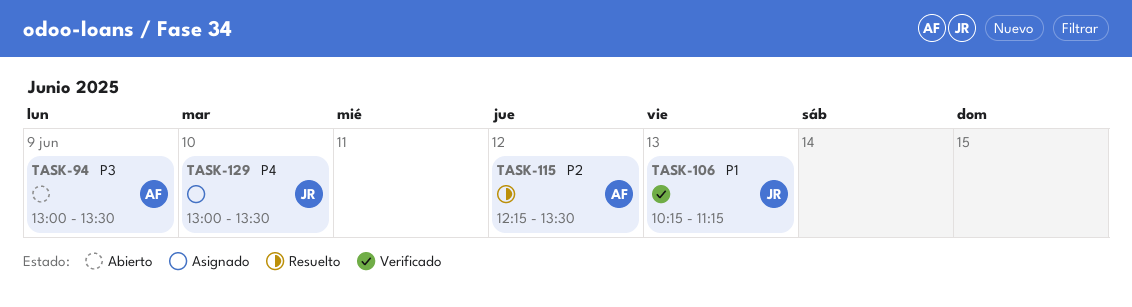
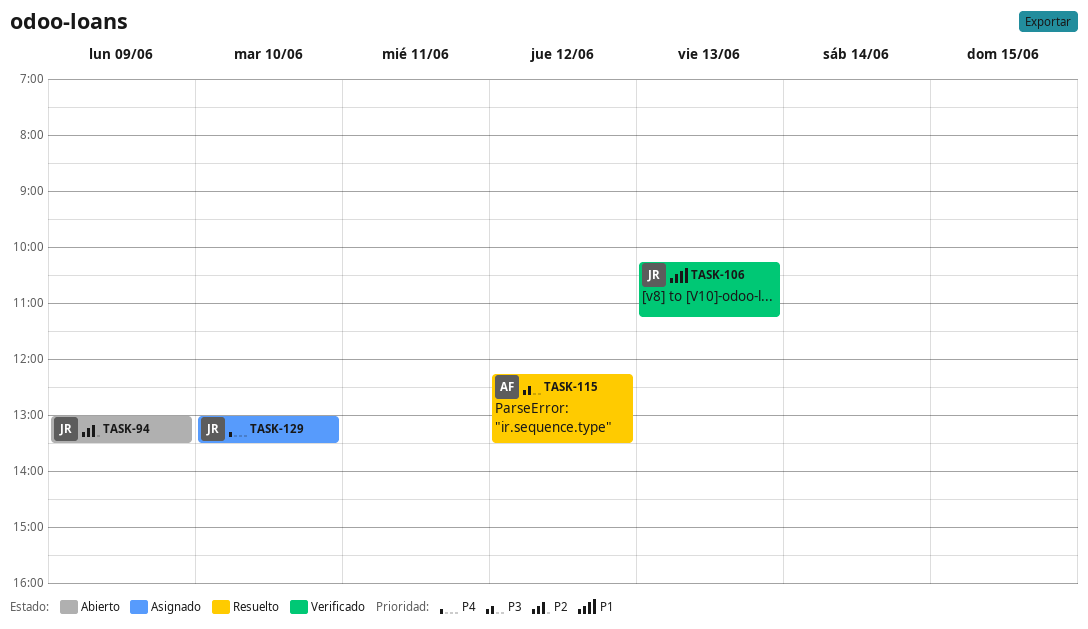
TASK-94, owner: AF -> JR
TASK-94, priority: P3 -> P2
TASK-115, priority: P2 -> P3

